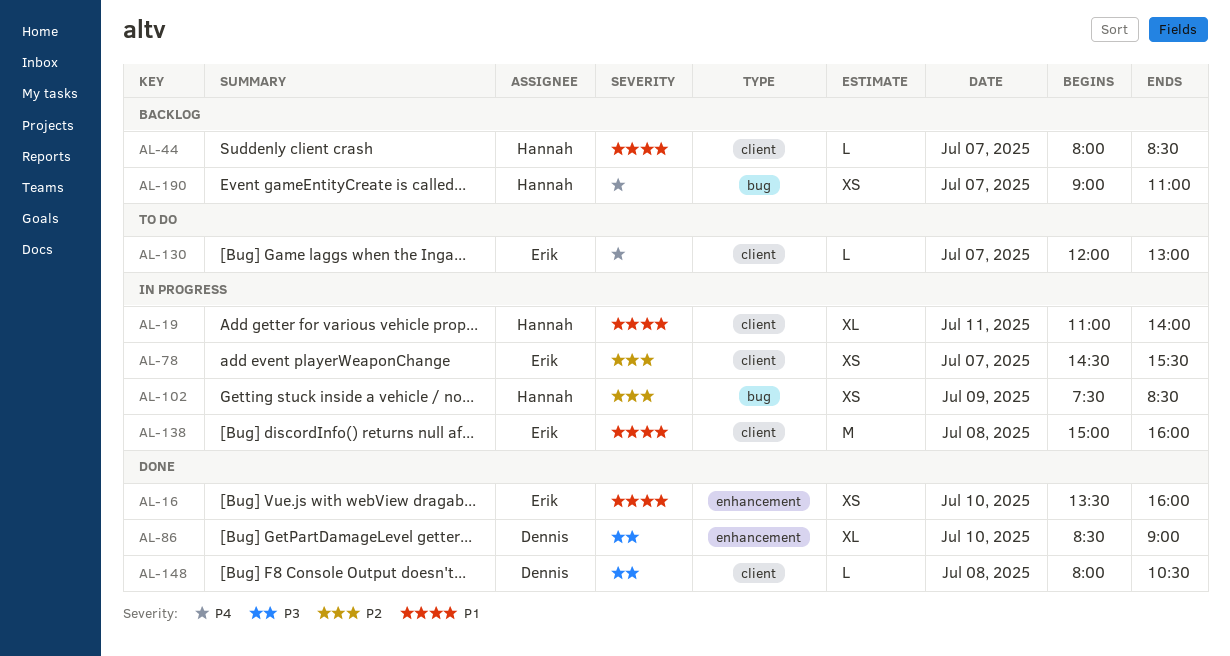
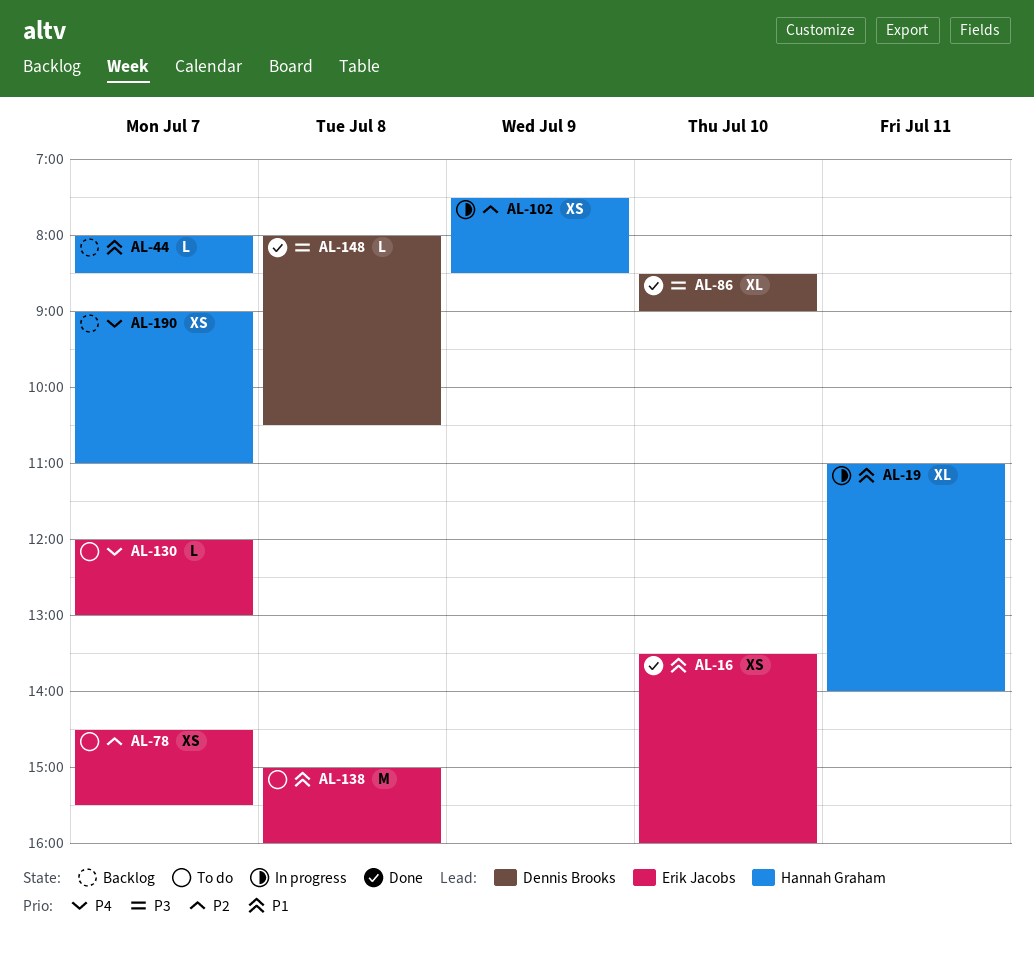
AL-78, status: In progress -> To do
AL-138, status: In progress -> To do

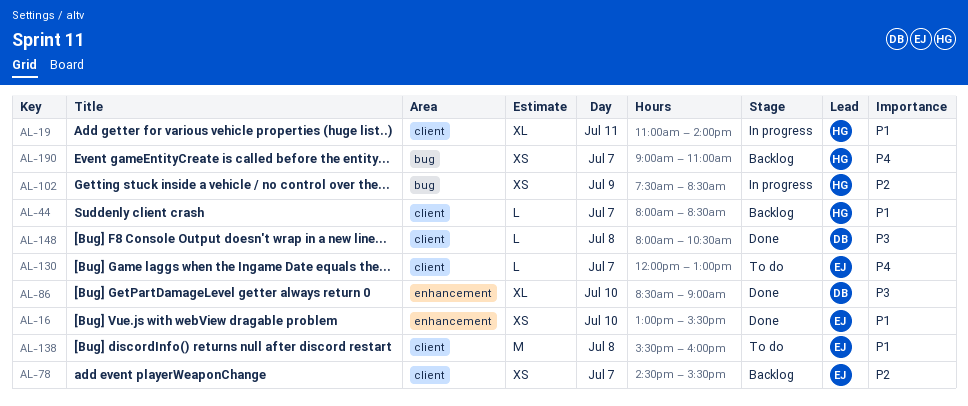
AL-16, begins: 13:30 -> 13:00
AL-16, ends: 16:00 -> 15:30
AL-78, status: To do -> Backlog
AL-138, begins: 15:00 -> 15:30

